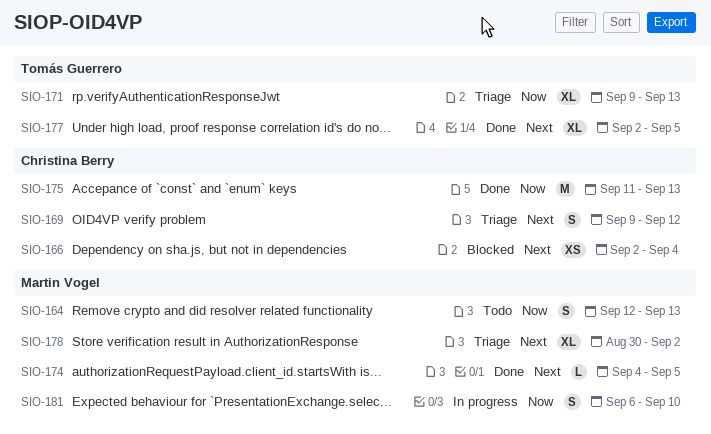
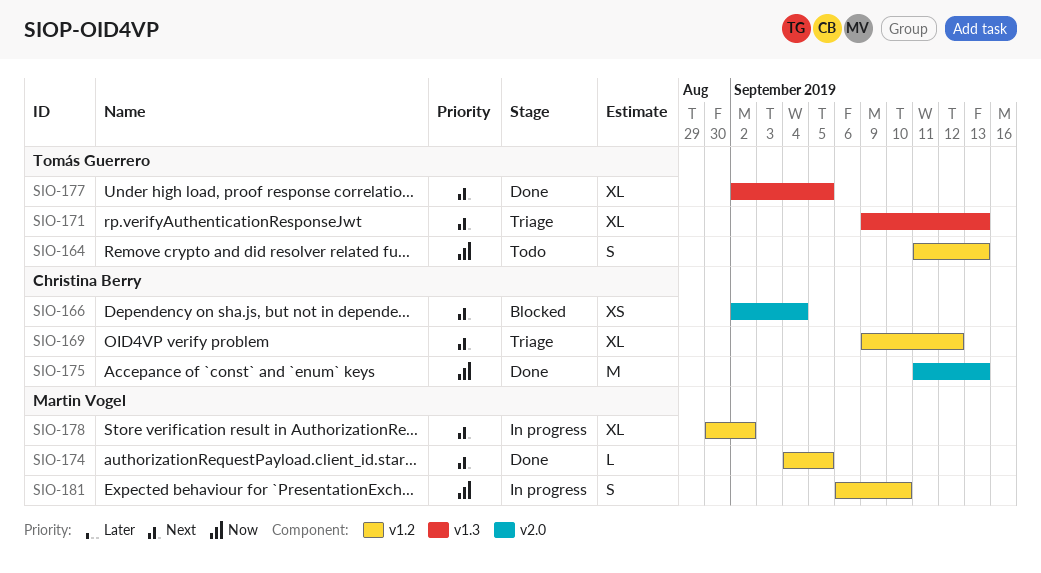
SIO-164, owner: Martin Vogel -> Tomás Guerrero
SIO-164, start: Sep 12 -> Sep 11
SIO-169, estimate: S -> XL
SIO-171, priority: Now -> Next
SIO-178, status: Triage -> In progress

